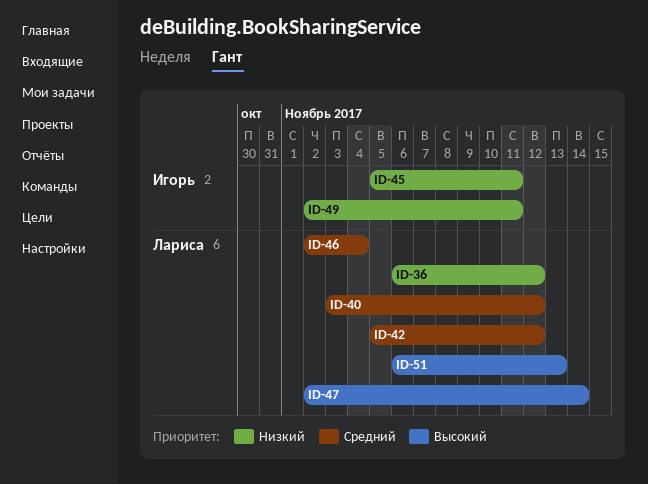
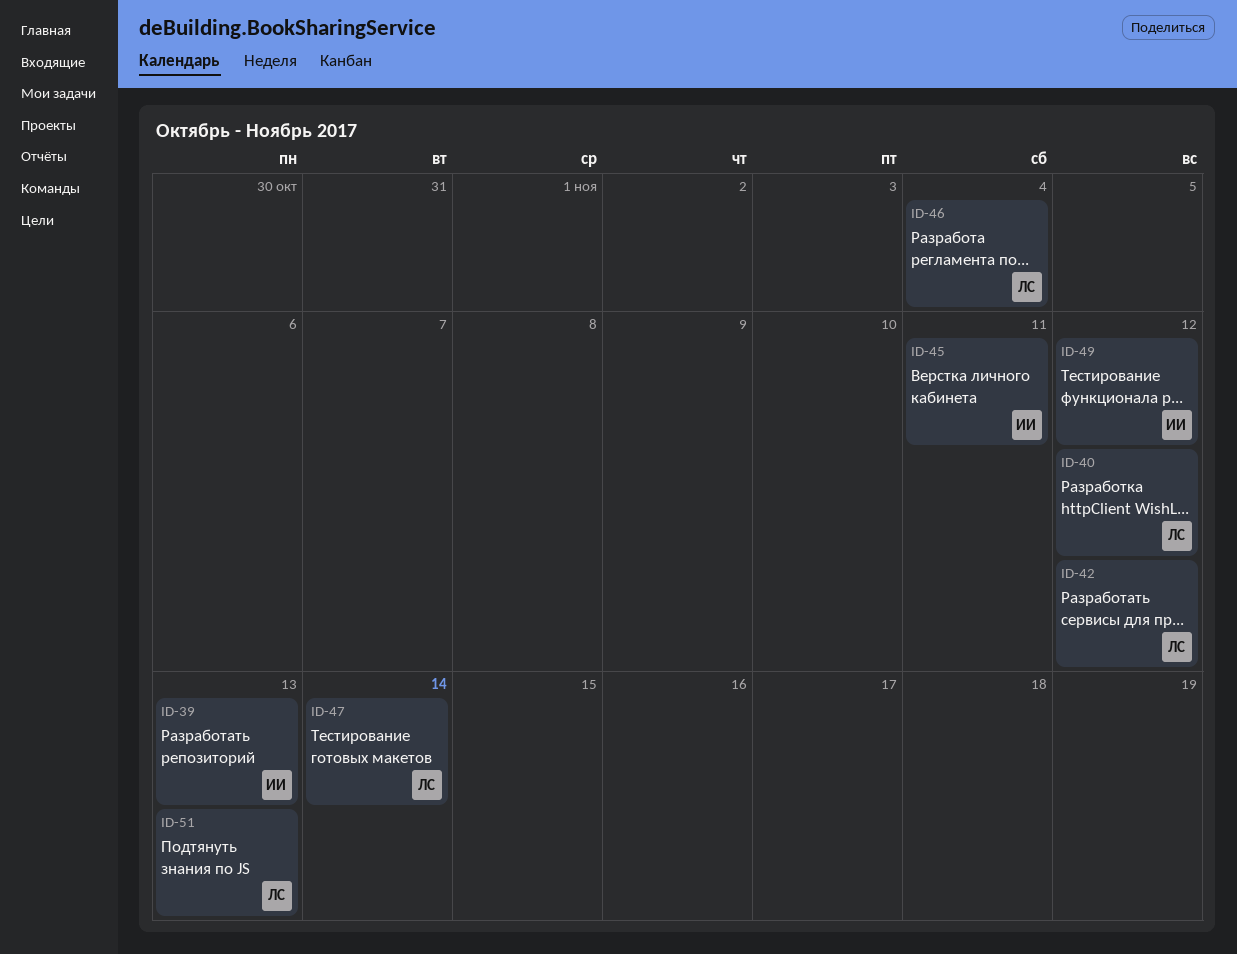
ID-36: present -> none
ID-39: none -> present
ID-49, due: Nov 11 -> Nov 12

